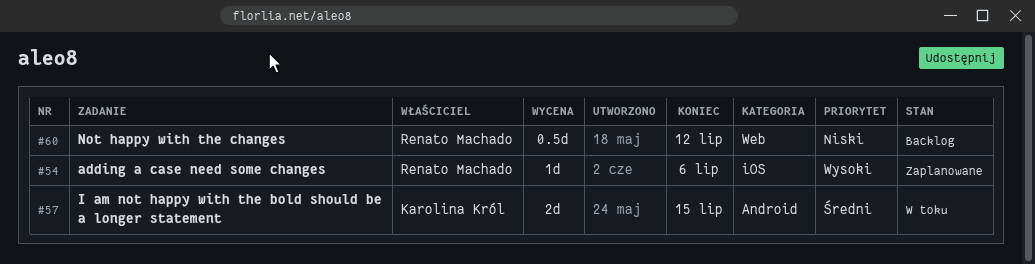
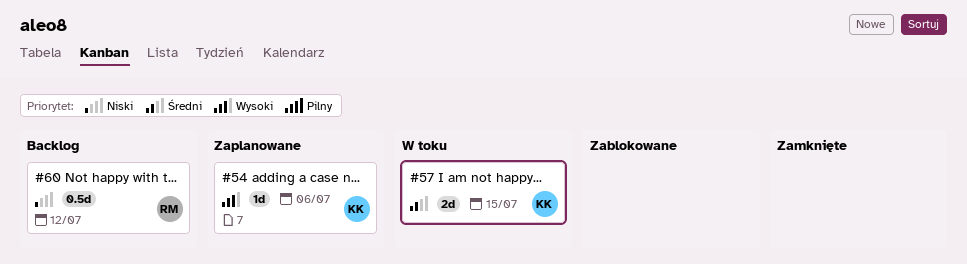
#54, owner: Renato Machado -> Karolina Król

